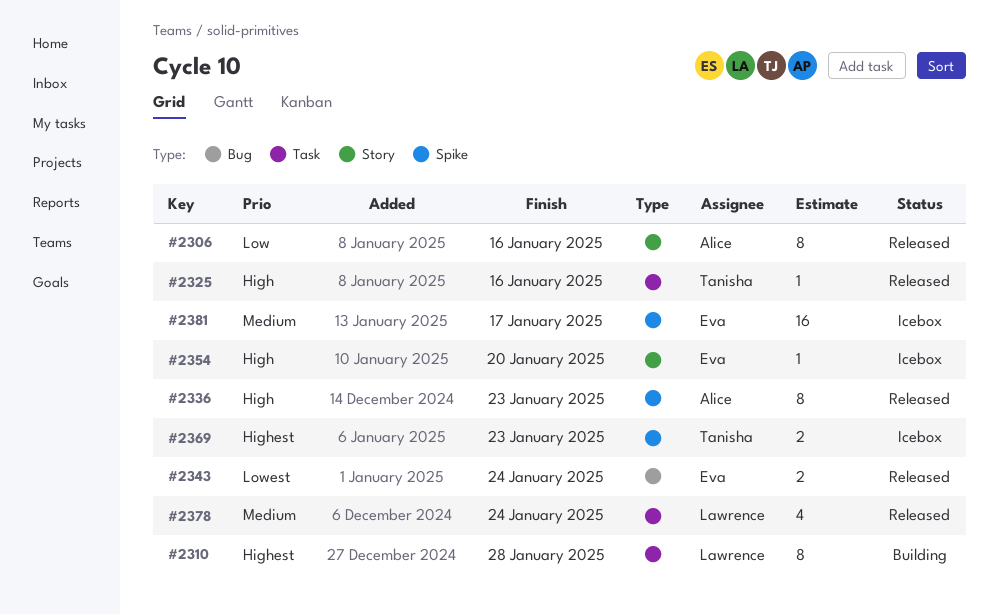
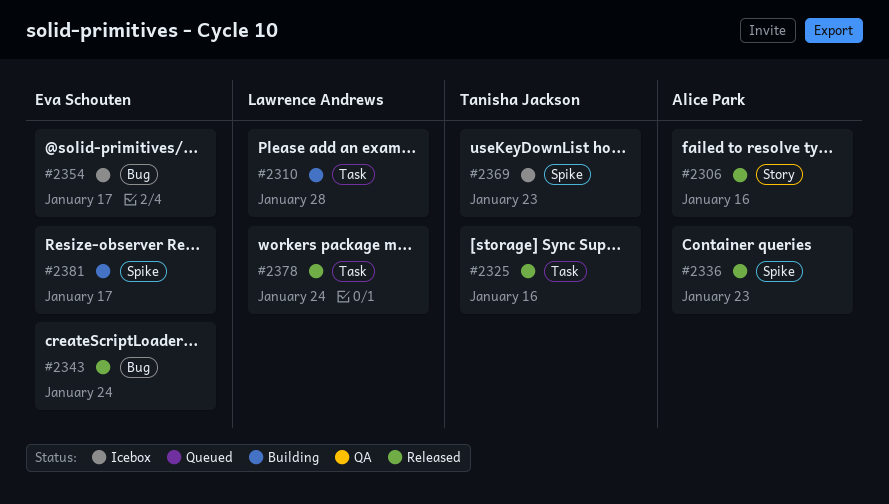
#2354, label: Story -> Bug
#2354, due: Jan 20 -> Jan 17
#2381, status: Icebox -> Building

